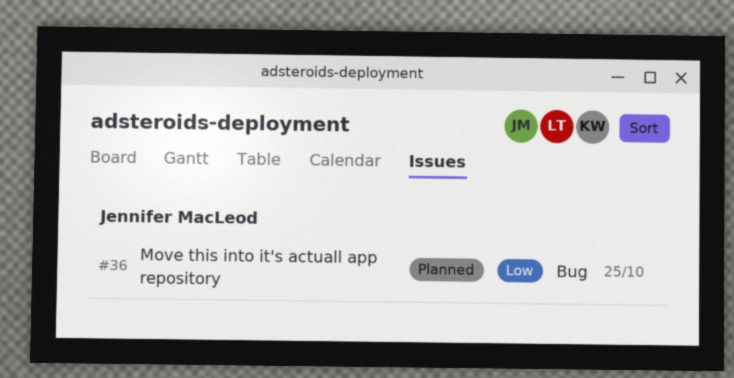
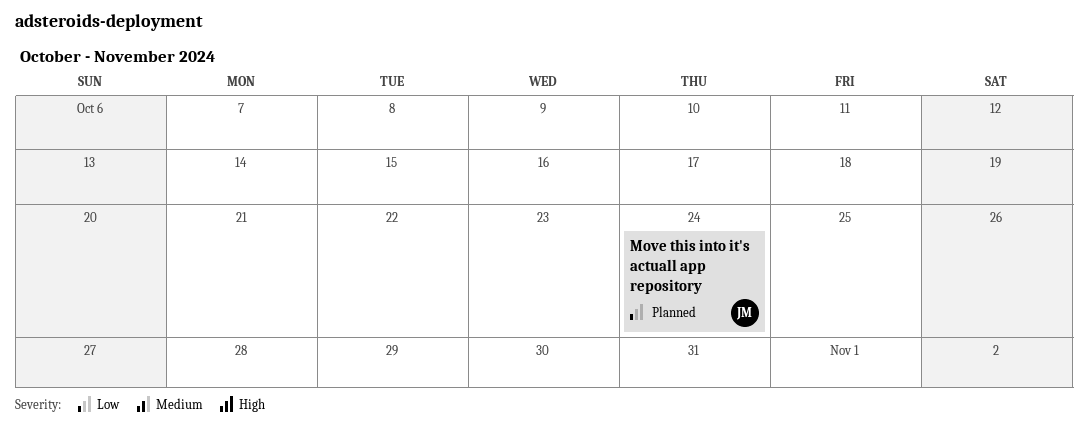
Move this into it's actuall app repository, due: Oct 25 -> Oct 24

